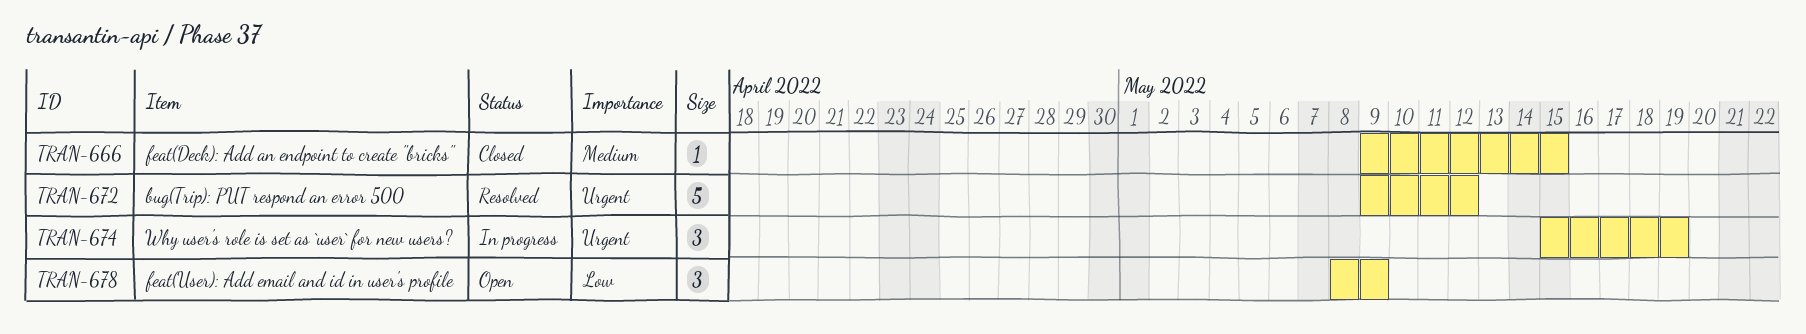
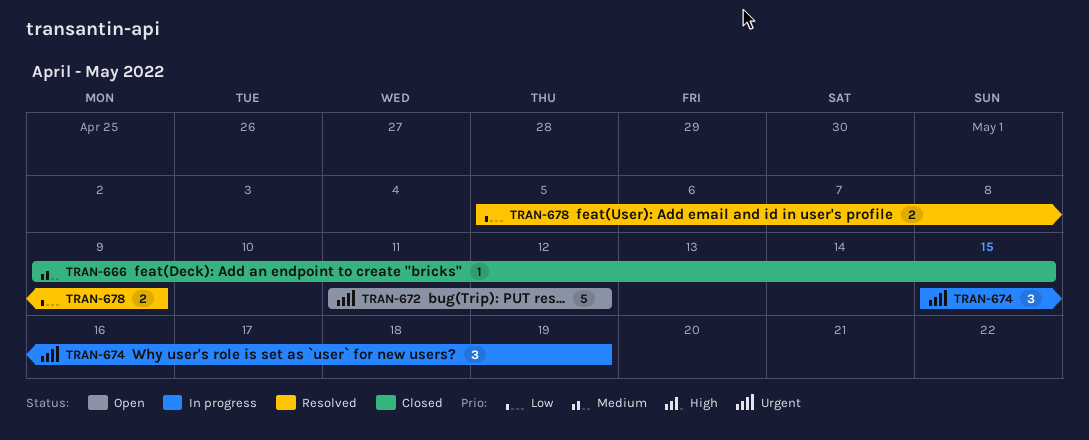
TRAN-672, status: Resolved -> Open
TRAN-672, start: May 9 -> May 11
TRAN-678, status: Open -> Resolved
TRAN-678, estimate: 3 -> 2
TRAN-678, start: May 8 -> May 5

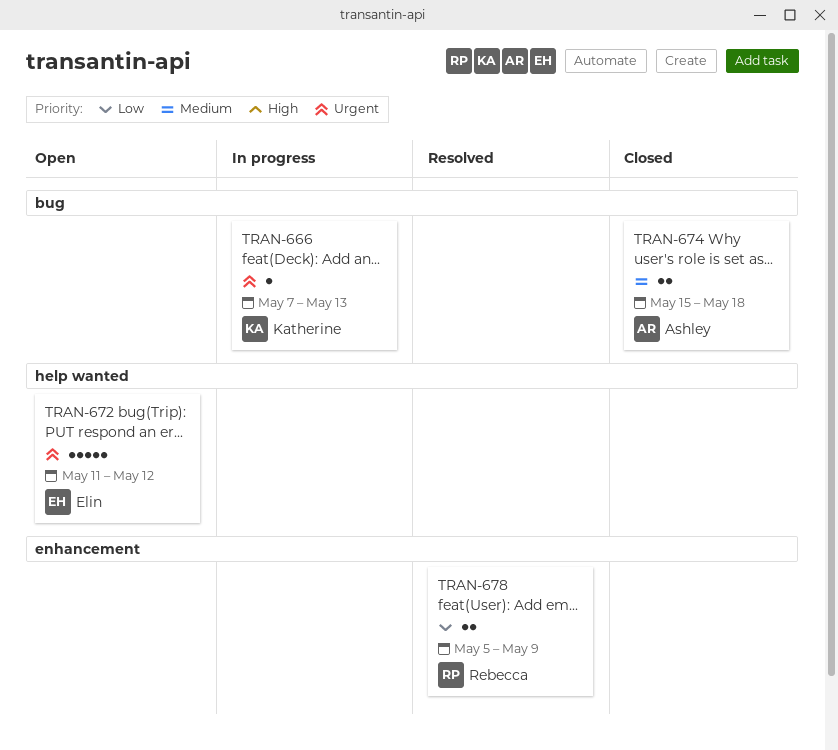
TRAN-666, status: Closed -> In progress
TRAN-666, priority: Medium -> Urgent
TRAN-666, start: May 9 -> May 7
TRAN-666, due: May 15 -> May 13
TRAN-674, status: In progress -> Closed
TRAN-674, priority: Urgent -> Medium
TRAN-674, estimate: 3 -> 2
TRAN-674, due: May 19 -> May 18

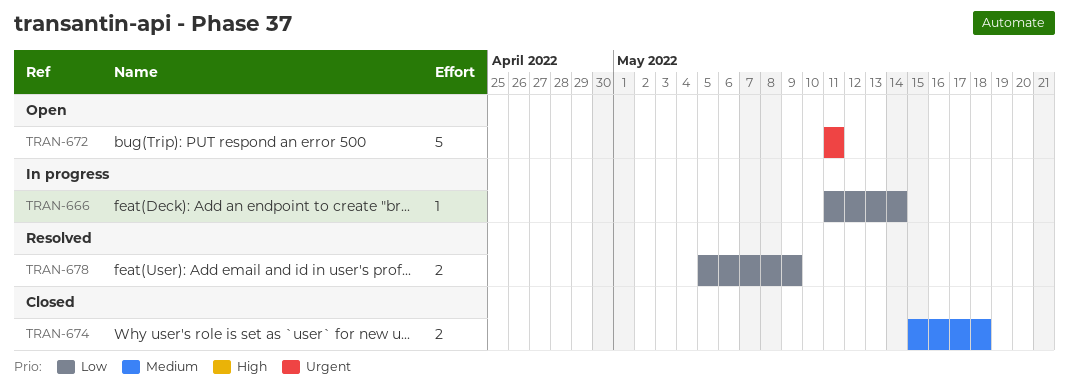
TRAN-666, priority: Urgent -> Low
TRAN-666, start: May 7 -> May 11
TRAN-666, due: May 13 -> May 14
TRAN-672, due: May 12 -> May 11

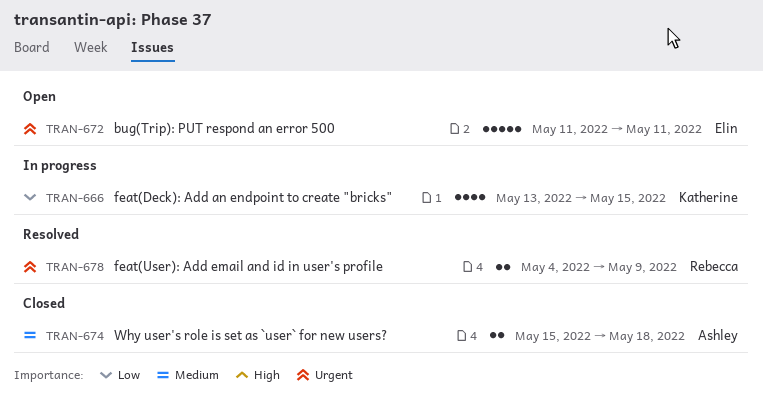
TRAN-666, estimate: 1 -> 4
TRAN-666, start: May 11 -> May 13
TRAN-666, due: May 14 -> May 15
TRAN-678, priority: Low -> Urgent
TRAN-678, start: May 5 -> May 4

